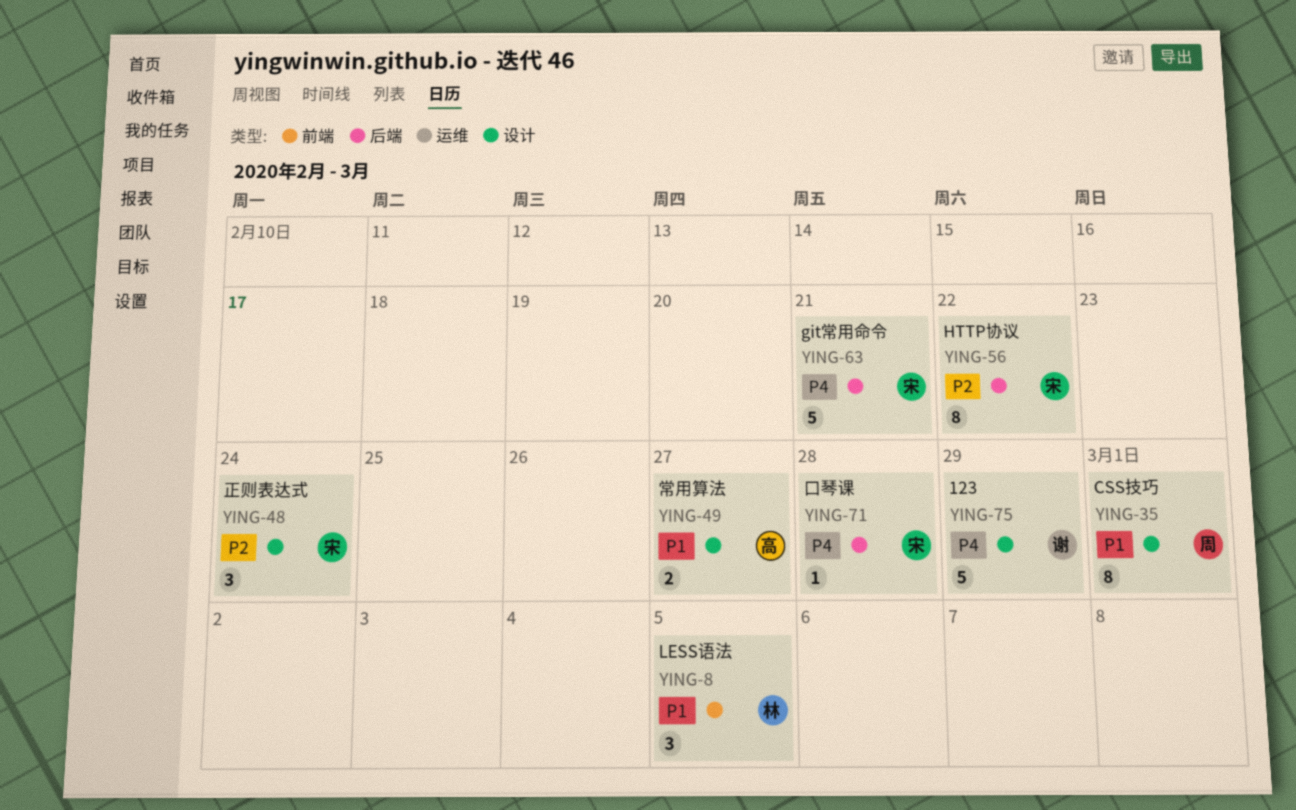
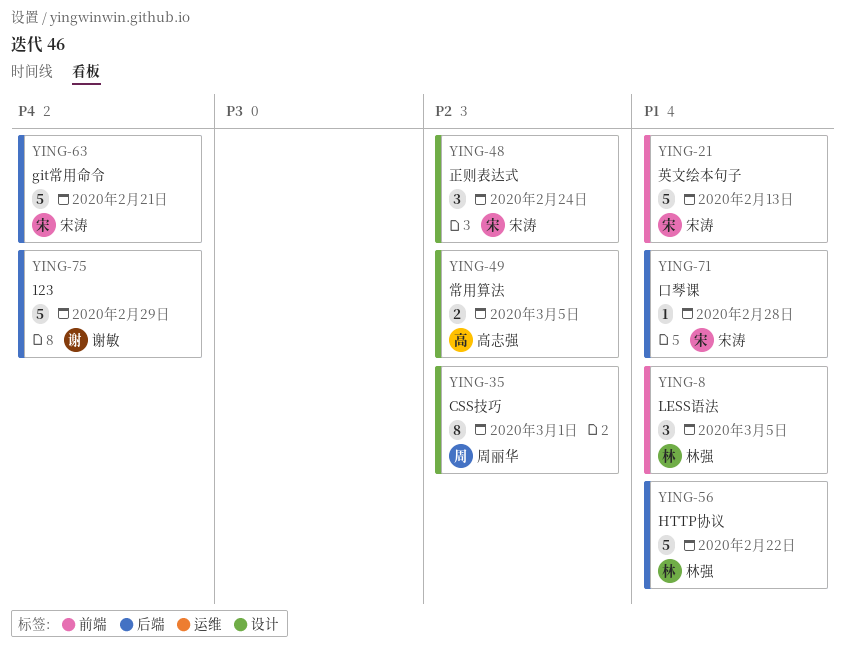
YING-21: none -> present
YING-35, priority: P1 -> P2
YING-49, priority: P1 -> P2
YING-49, due: Feb 27 -> Mar 5
YING-56, owner: 宋涛 -> 林强
YING-56, priority: P2 -> P1
YING-56, estimate: 8 -> 5
YING-71, priority: P4 -> P1
YING-75, label: 设计 -> 后端

